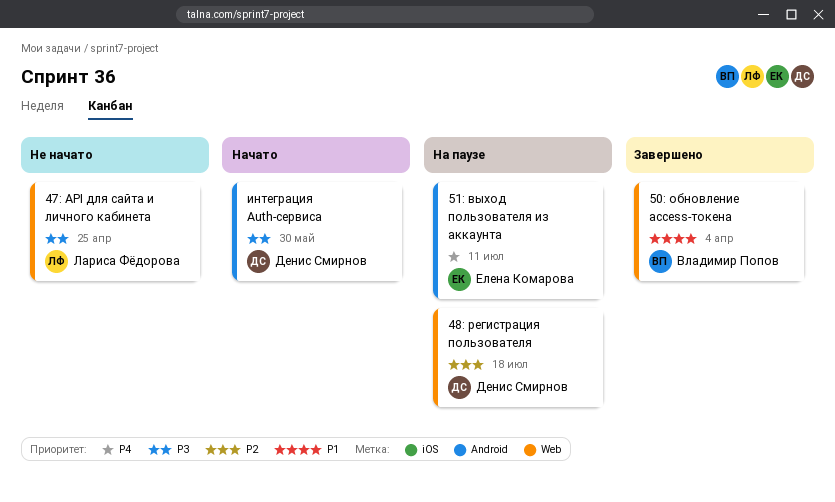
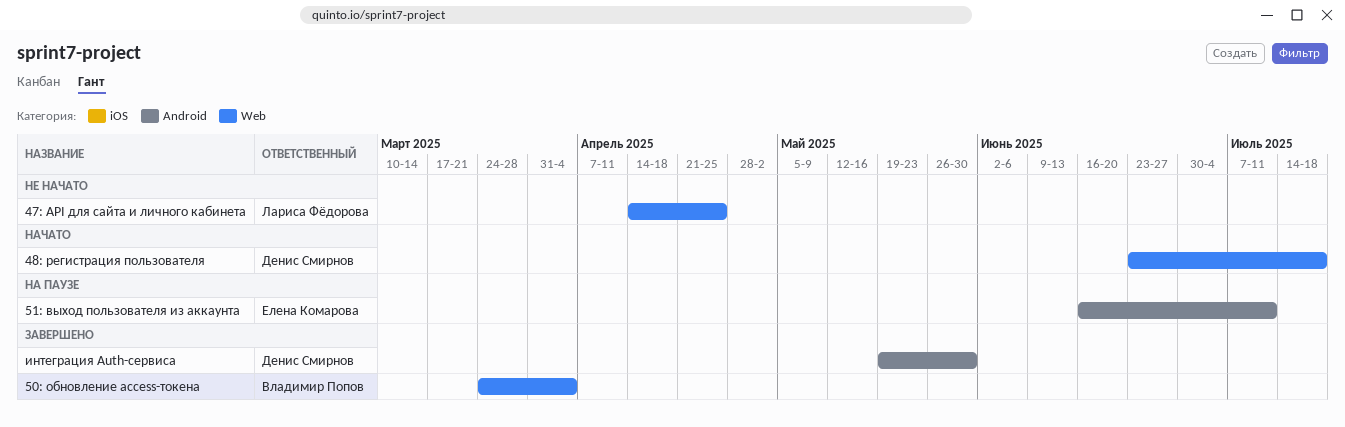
48: регистрация пользователя, status: На паузе -> Начато
интеграция Auth-сервиса, status: Начато -> Завершено

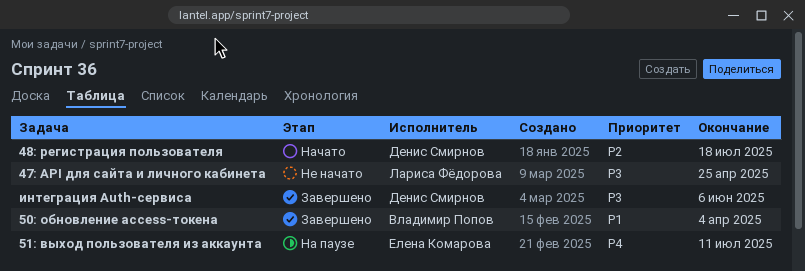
интеграция Auth-сервиса, due: May 30 -> Jun 6

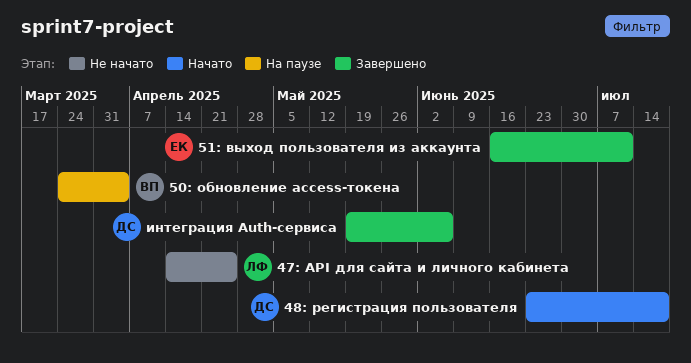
50: обновление access-токена, status: Завершено -> На паузе
51: выход пользователя из аккаунта, status: На паузе -> Завершено

